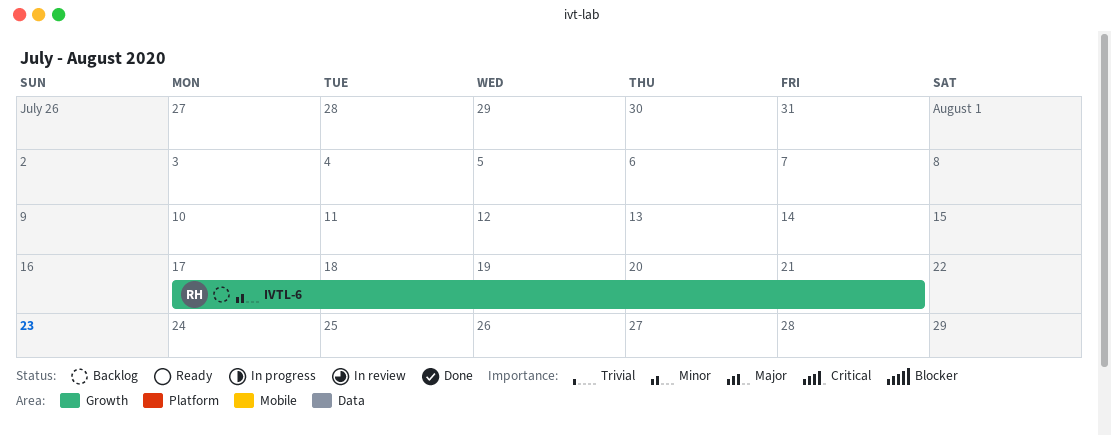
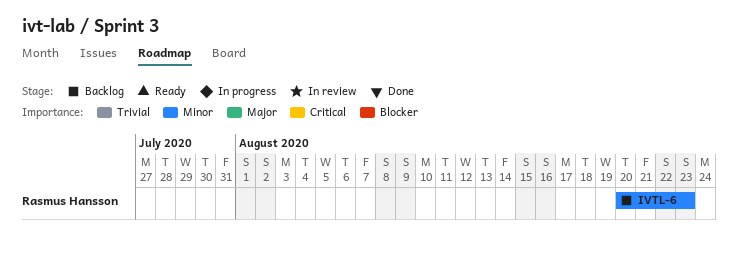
IVTL-6, start: Aug 17 -> Aug 20
IVTL-6, due: Aug 21 -> Aug 23

